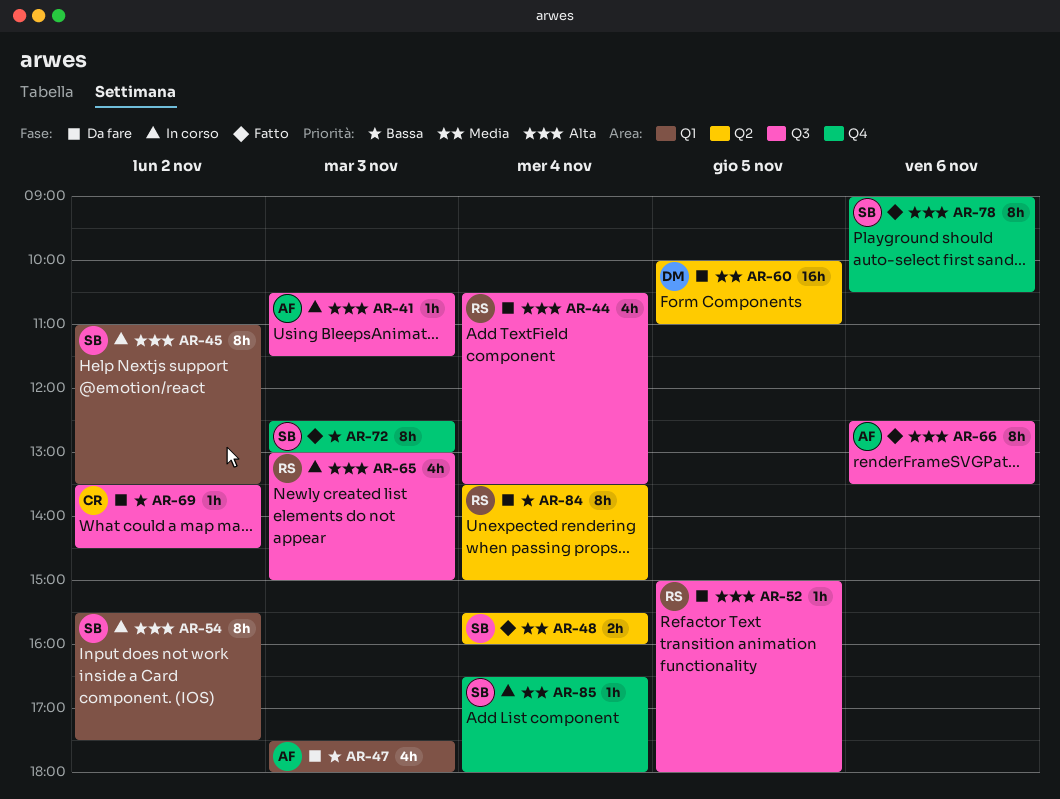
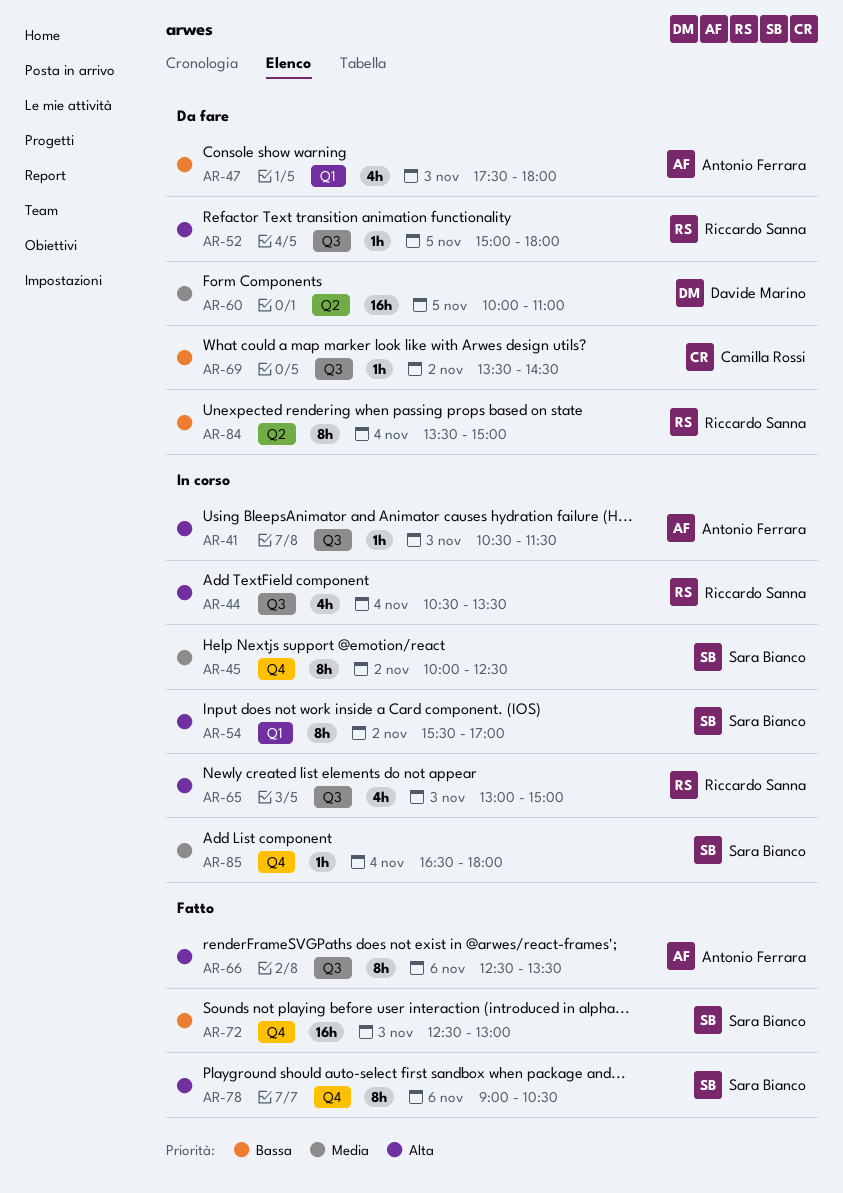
AR-44, status: Da fare -> In corso
AR-45, priority: Alta -> Media
AR-45, label: Q1 -> Q4
AR-45, begins: 11:00 -> 10:00
AR-45, ends: 13:30 -> 12:30
AR-48: present -> none
AR-54, ends: 17:30 -> 17:00
AR-72, estimate: 8h -> 16h

